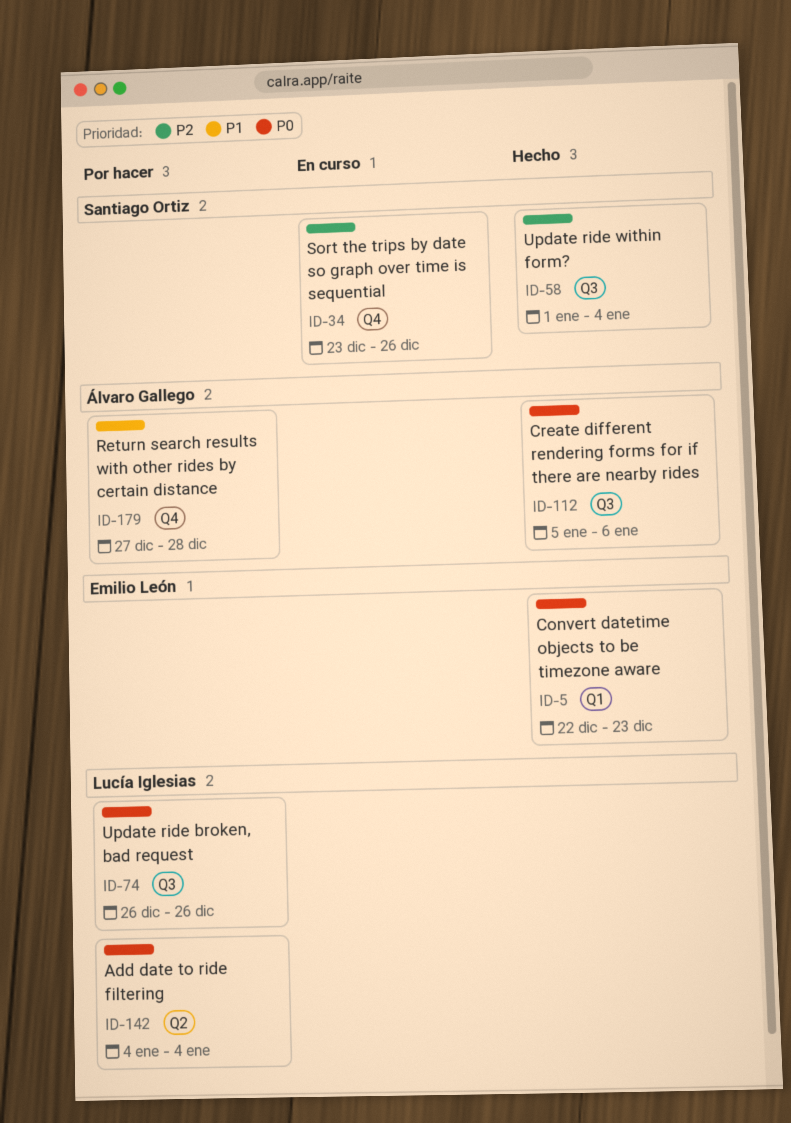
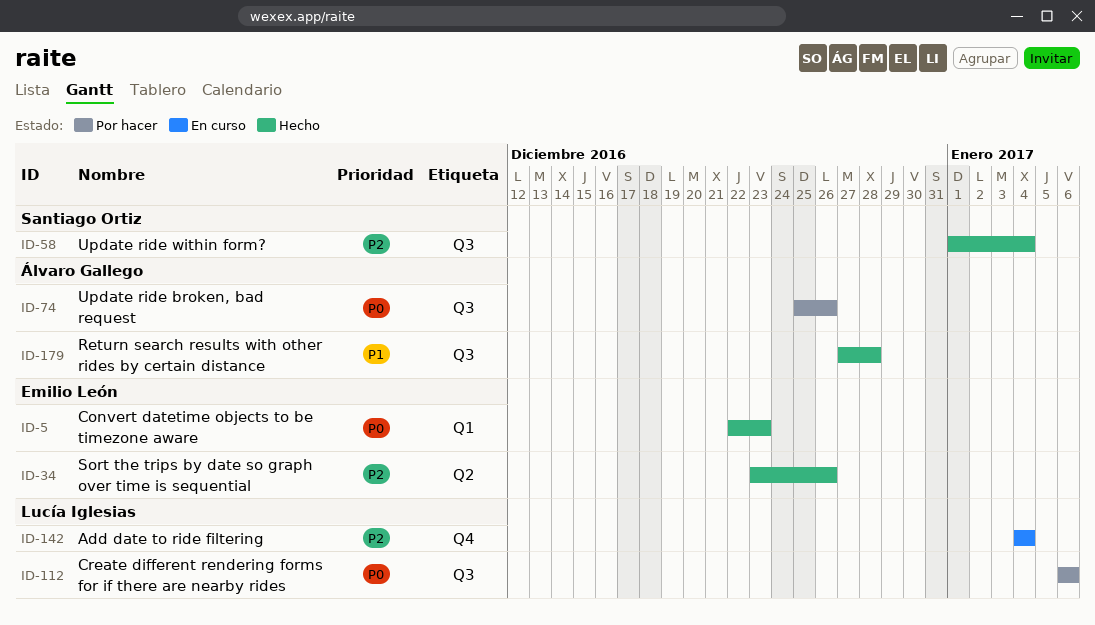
ID-34, status: En curso -> Hecho
ID-34, owner: Santiago Ortiz -> Emilio León
ID-34, label: Q4 -> Q2
ID-74, owner: Lucía Iglesias -> Álvaro Gallego
ID-74, start: Dec 26 -> Dec 25
ID-112, status: Hecho -> Por hacer
ID-112, owner: Álvaro Gallego -> Lucía Iglesias
ID-112, start: Jan 5 -> Jan 6
ID-142, status: Por hacer -> En curso
ID-142, priority: P0 -> P2
ID-142, label: Q2 -> Q4
ID-179, status: Por hacer -> Hecho
ID-179, label: Q4 -> Q3

